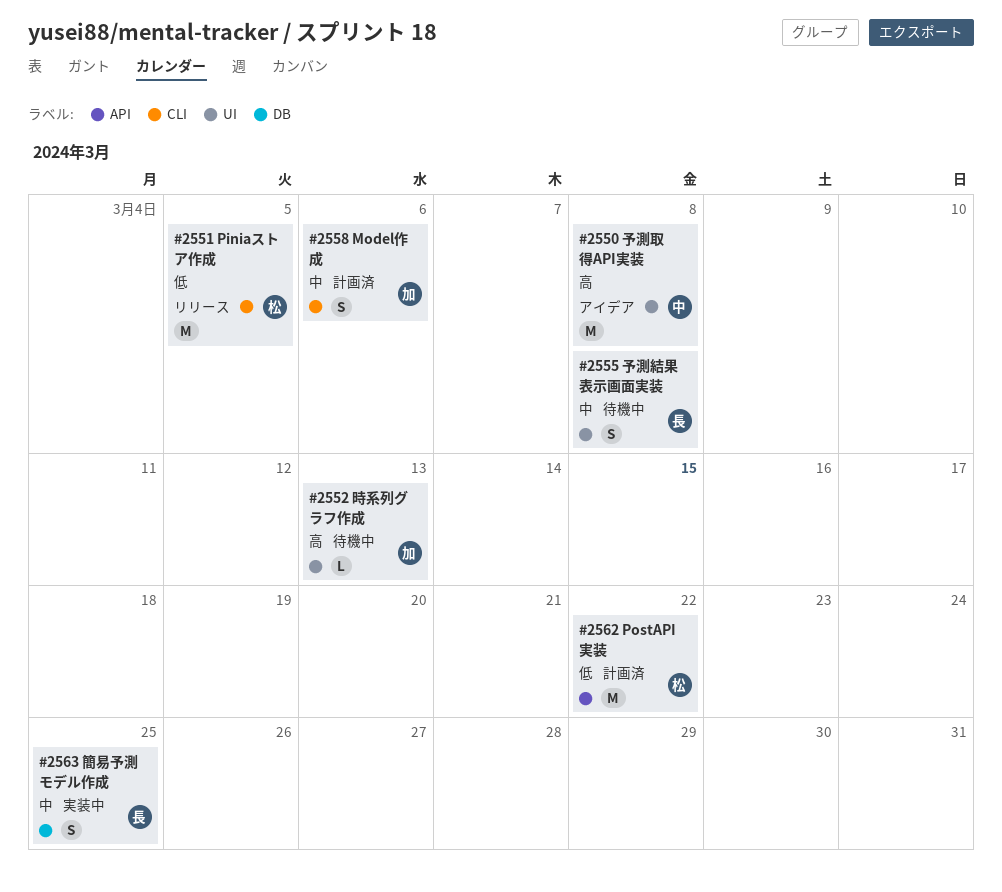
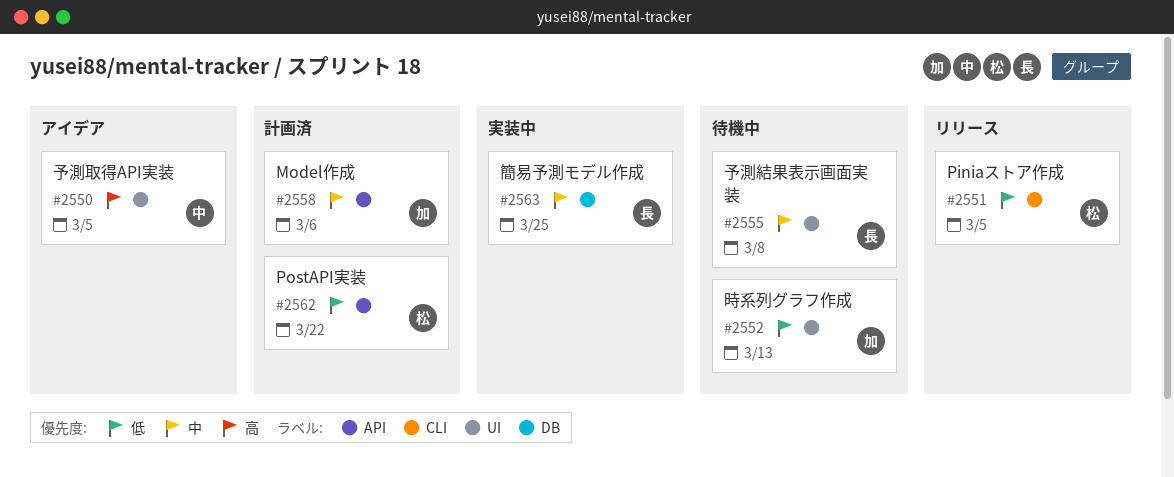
#2550, due: Mar 8 -> Mar 5
#2552, priority: 高 -> 低
#2558, label: CLI -> API

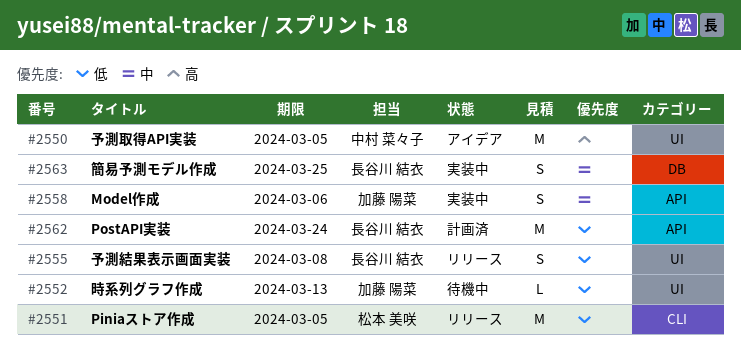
#2555, status: 待機中 -> リリース
#2555, priority: 中 -> 低
#2558, status: 計画済 -> 実装中
#2562, owner: 松本 美咲 -> 長谷川 結衣
#2562, due: Mar 22 -> Mar 24

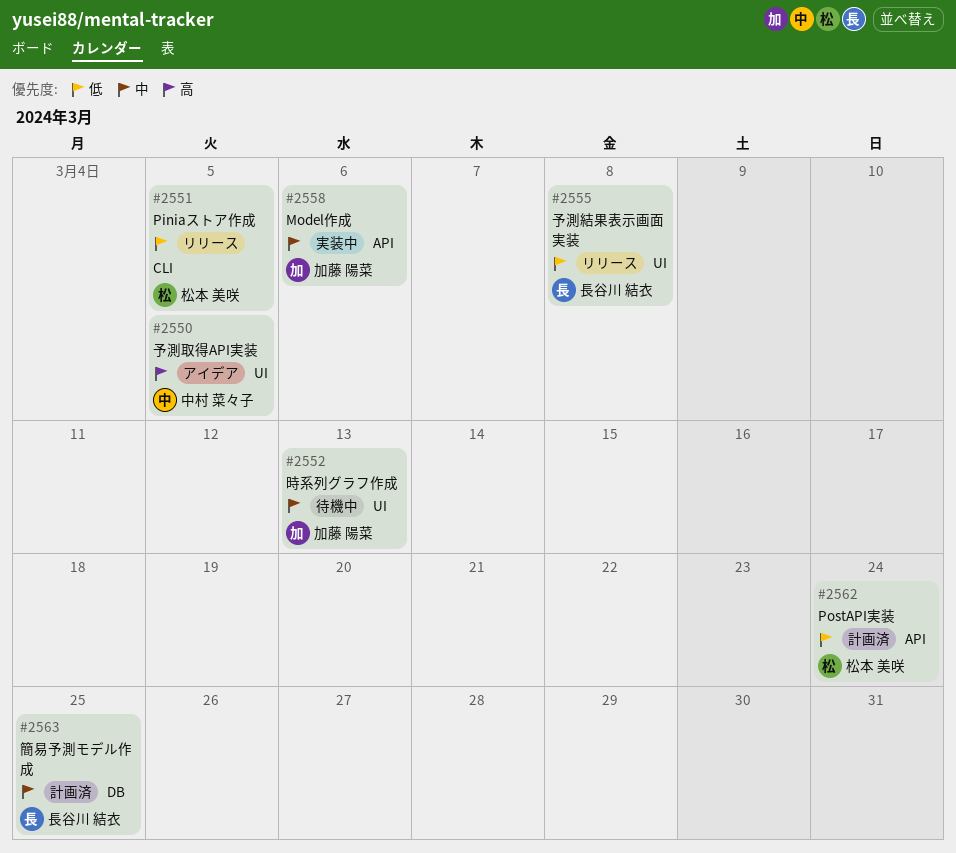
#2552, priority: 低 -> 中
#2562, owner: 長谷川 結衣 -> 松本 美咲
#2563, status: 実装中 -> 計画済

